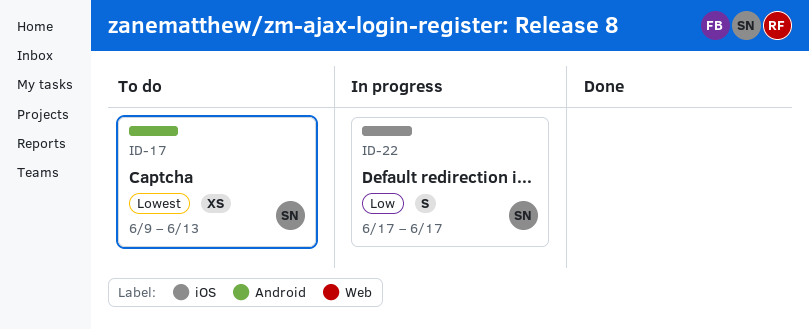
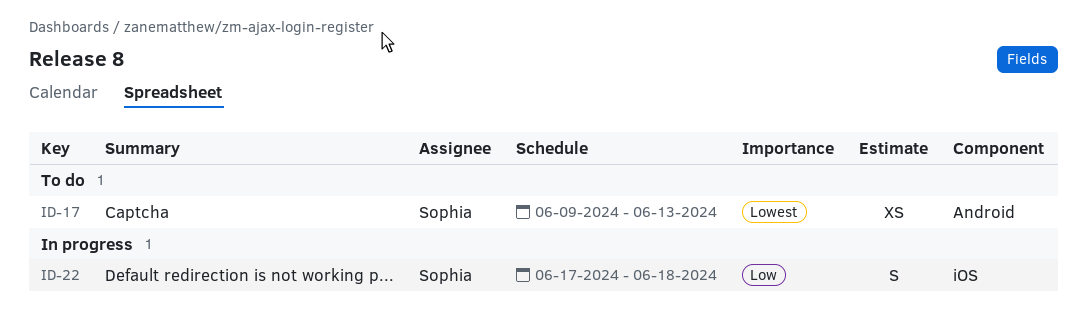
ID-22, due: Jun 17 -> Jun 18

